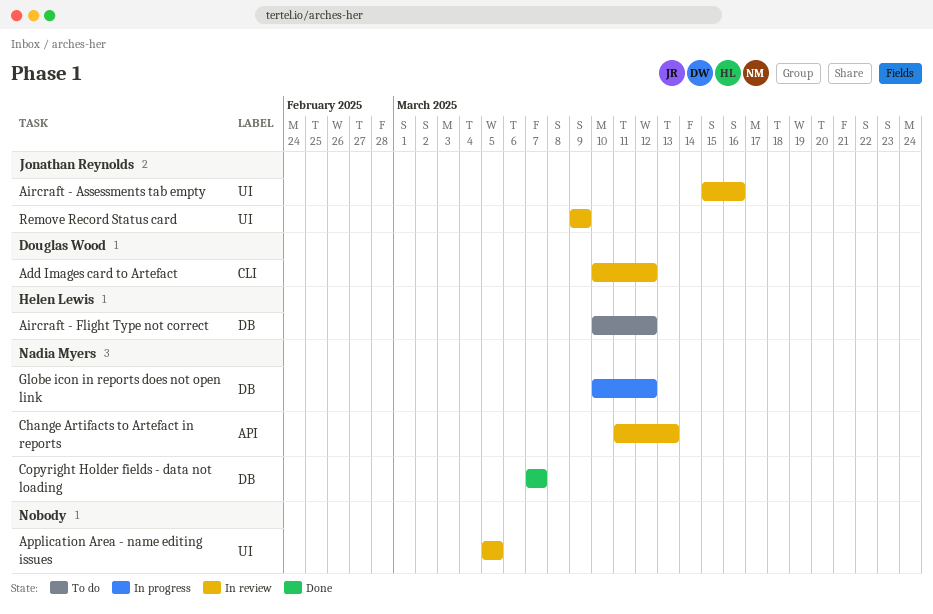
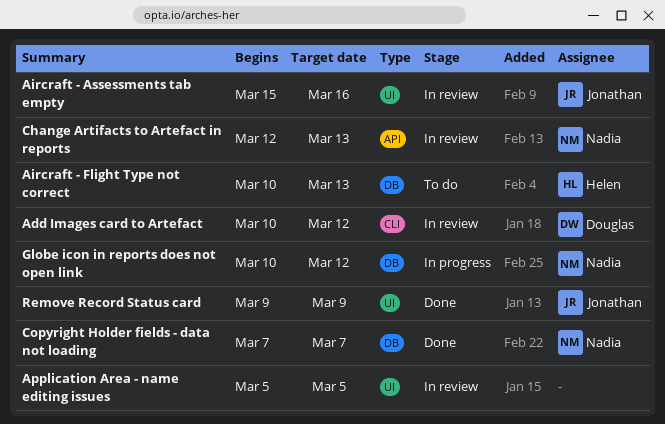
Aircraft - Flight Type not correct, due: Mar 12 -> Mar 13
Change Artifacts to Artefact in reports, start: Mar 11 -> Mar 12
Remove Record Status card, status: In review -> Done

